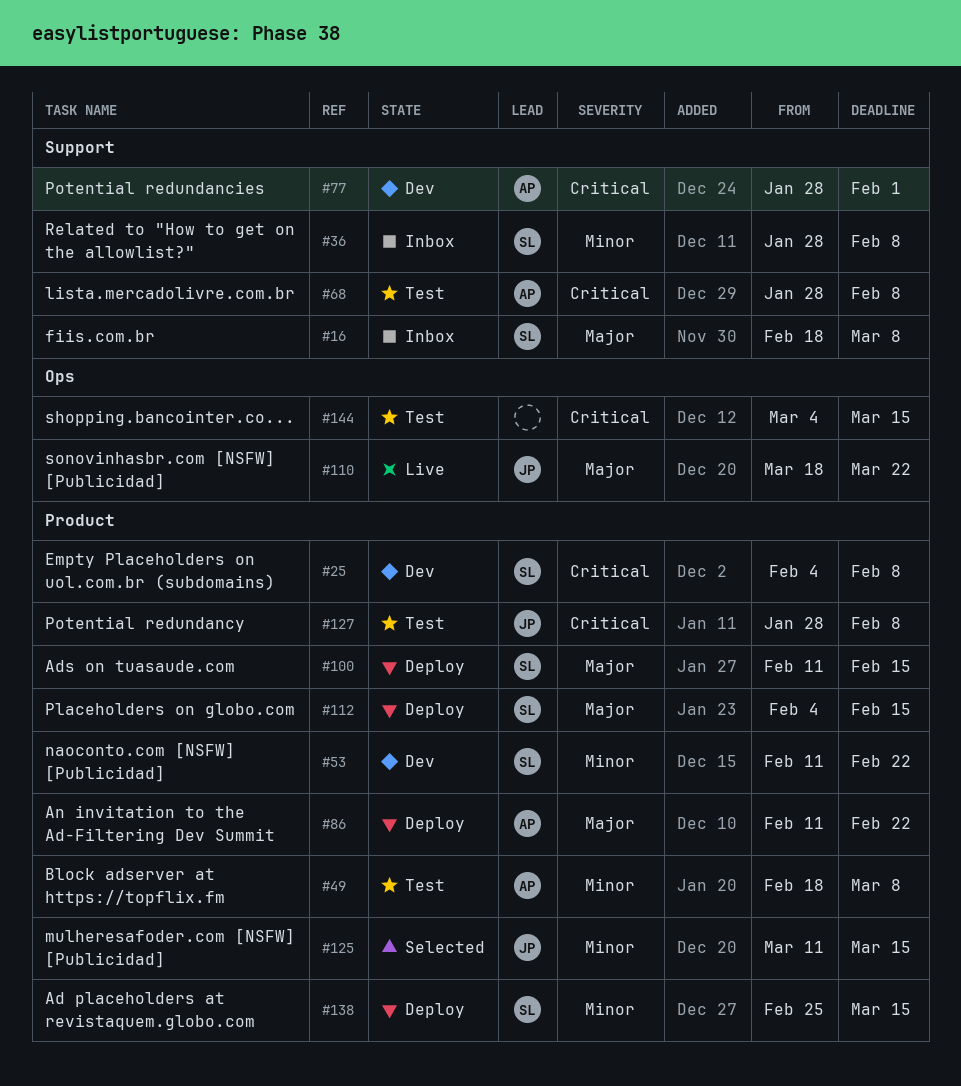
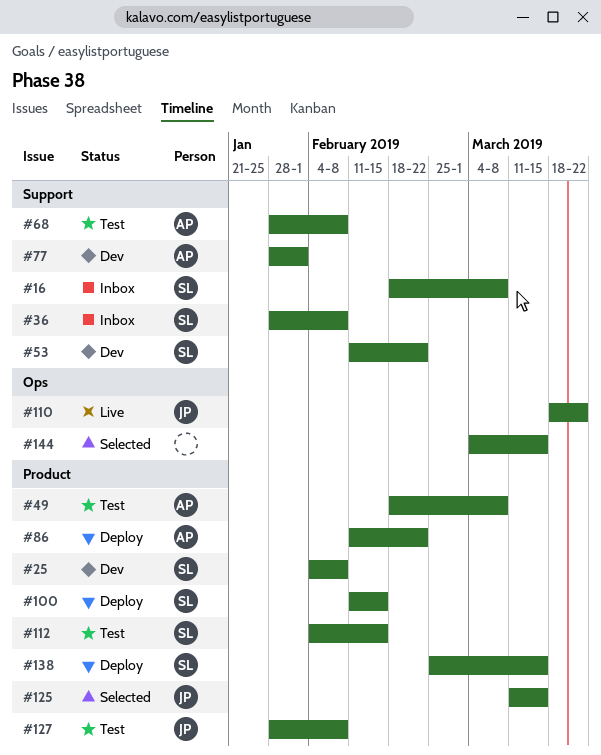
#53, label: Product -> Support
#112, status: Deploy -> Test
#144, status: Test -> Selected

